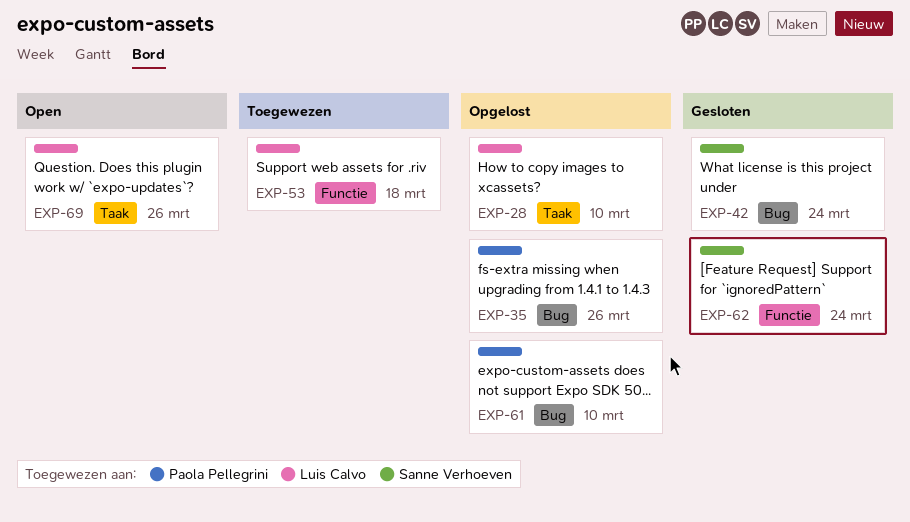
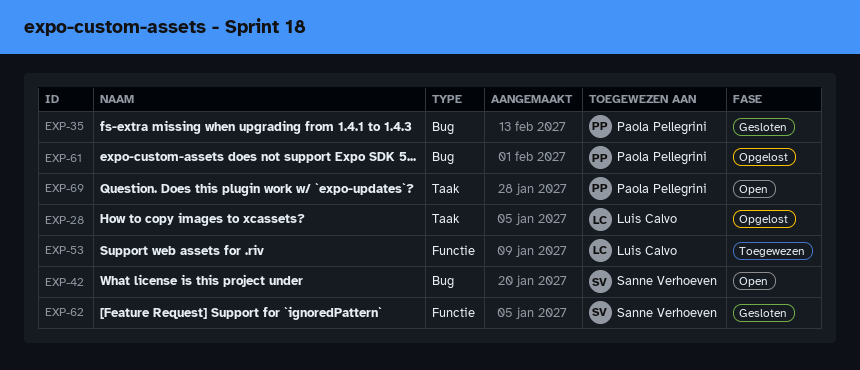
EXP-35, status: Opgelost -> Gesloten
EXP-42, status: Gesloten -> Open
EXP-69, owner: Luis Calvo -> Paola Pellegrini

